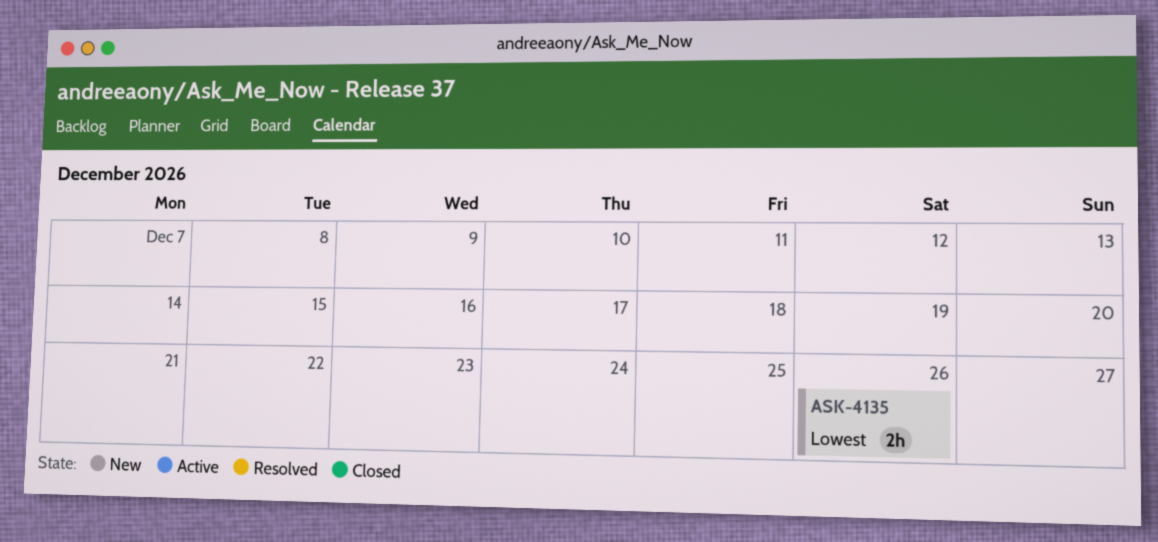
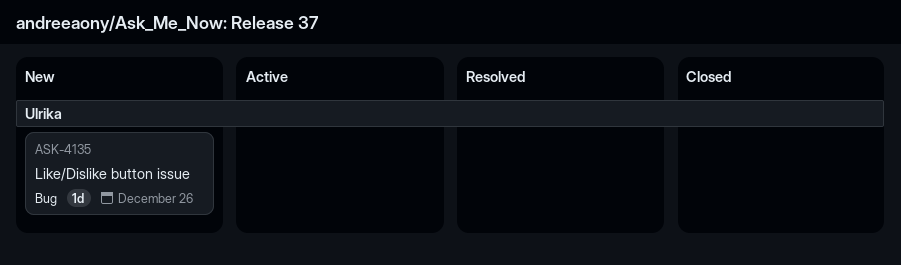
ASK-4135, estimate: 2h -> 1d

